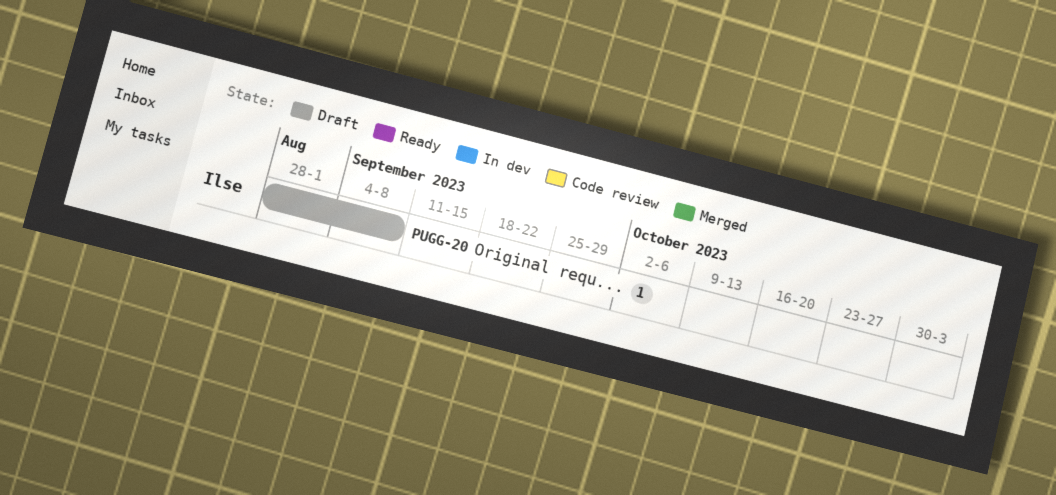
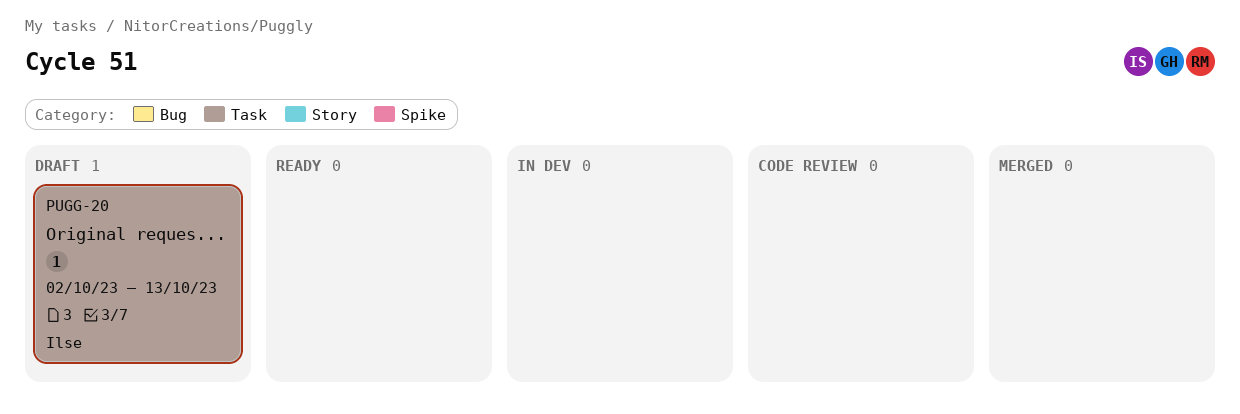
PUGG-20, start: Aug 28 -> Oct 2
PUGG-20, due: Sep 8 -> Oct 13

